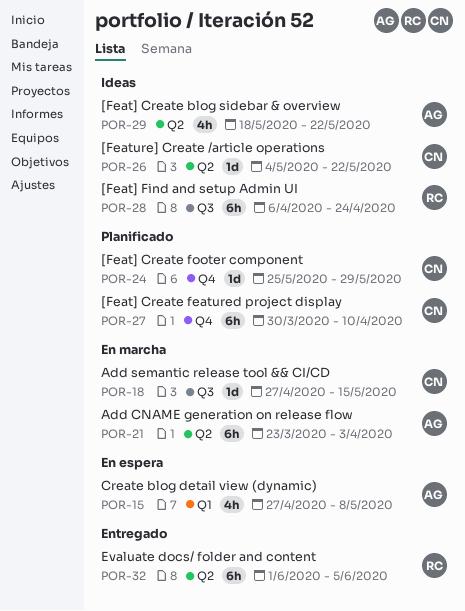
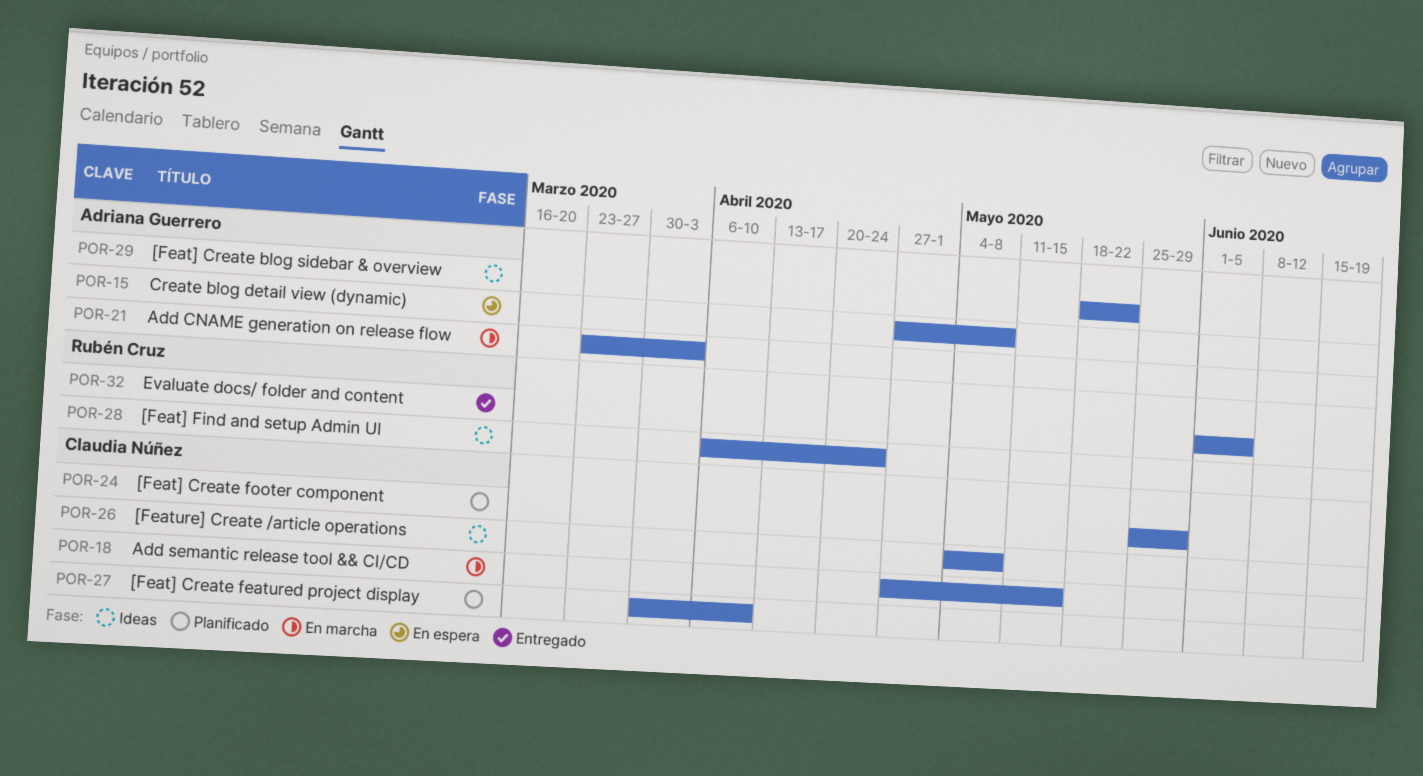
POR-26, due: May 22 -> May 8

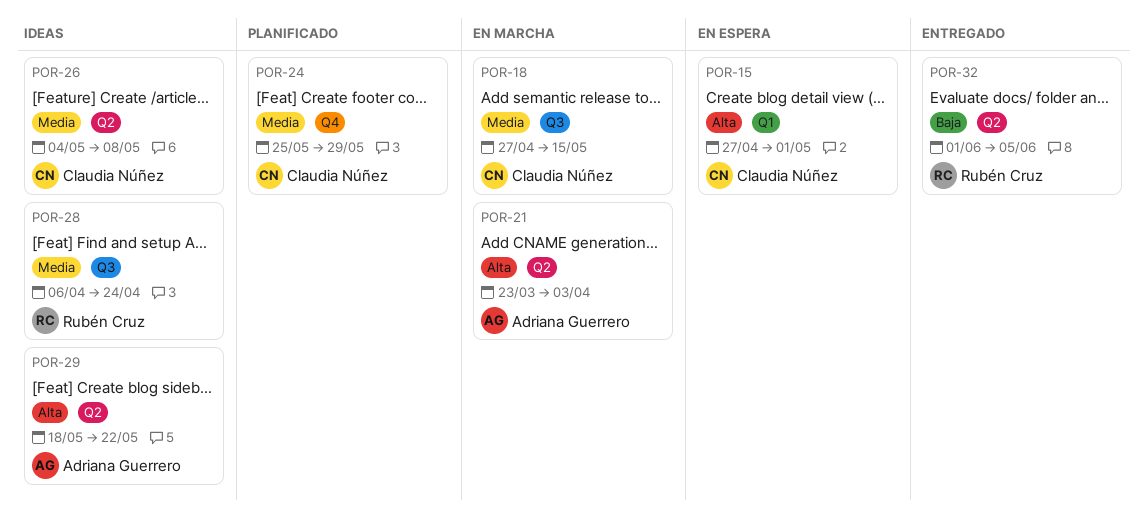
POR-15, owner: Adriana Guerrero -> Claudia Núñez
POR-15, due: May 8 -> May 1
POR-27: present -> none

